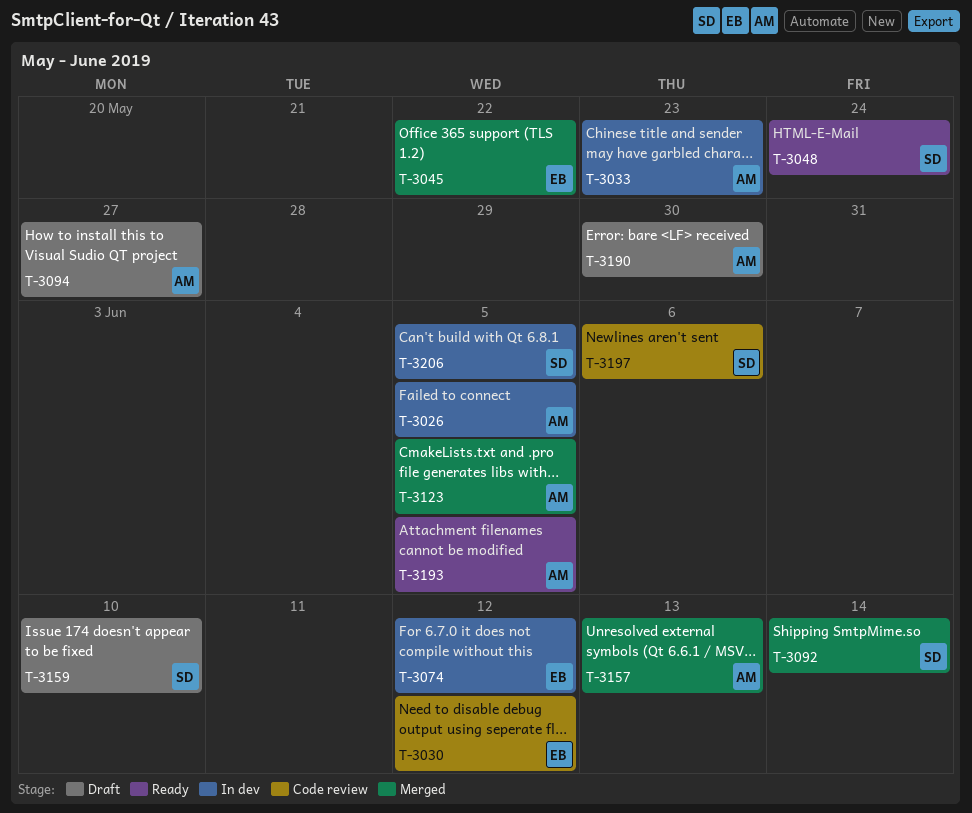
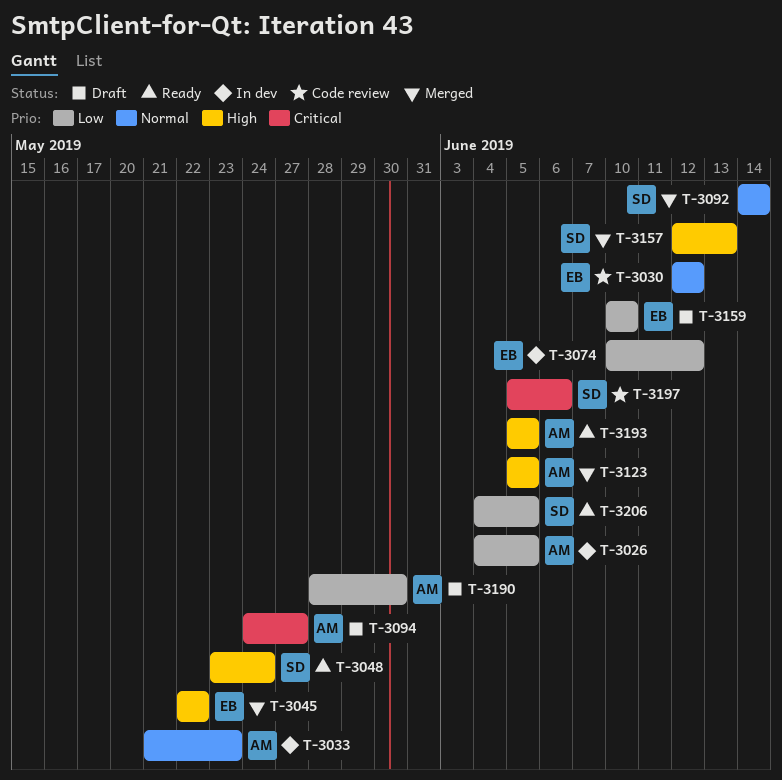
T-3157, owner: AM -> SD
T-3159, owner: SD -> EB
T-3206, status: In dev -> Ready

